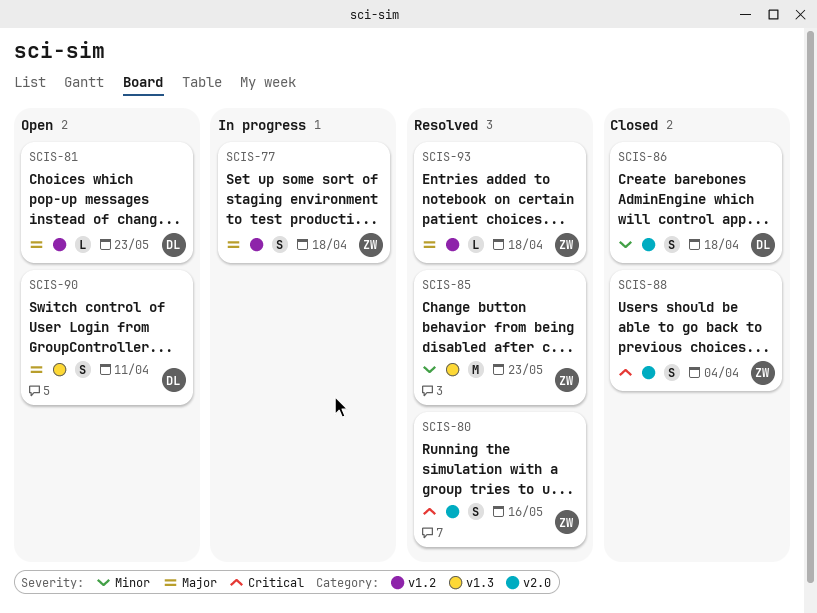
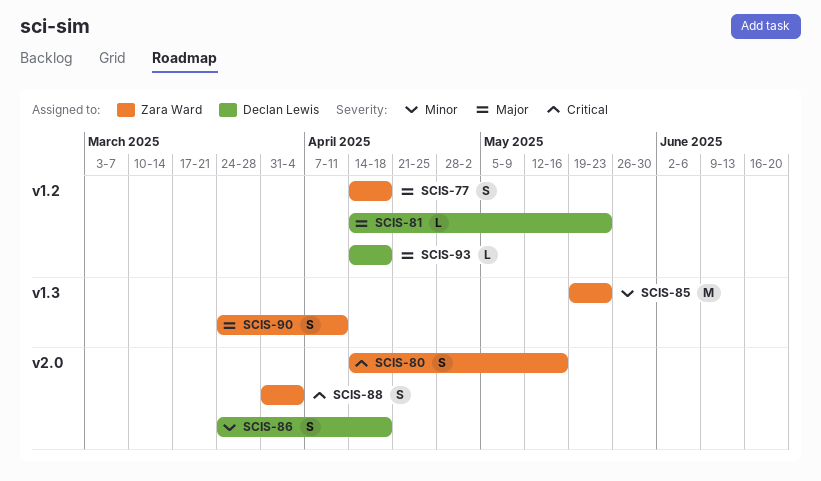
SCIS-90, owner: Declan Lewis -> Zara Ward
SCIS-93, owner: Zara Ward -> Declan Lewis

